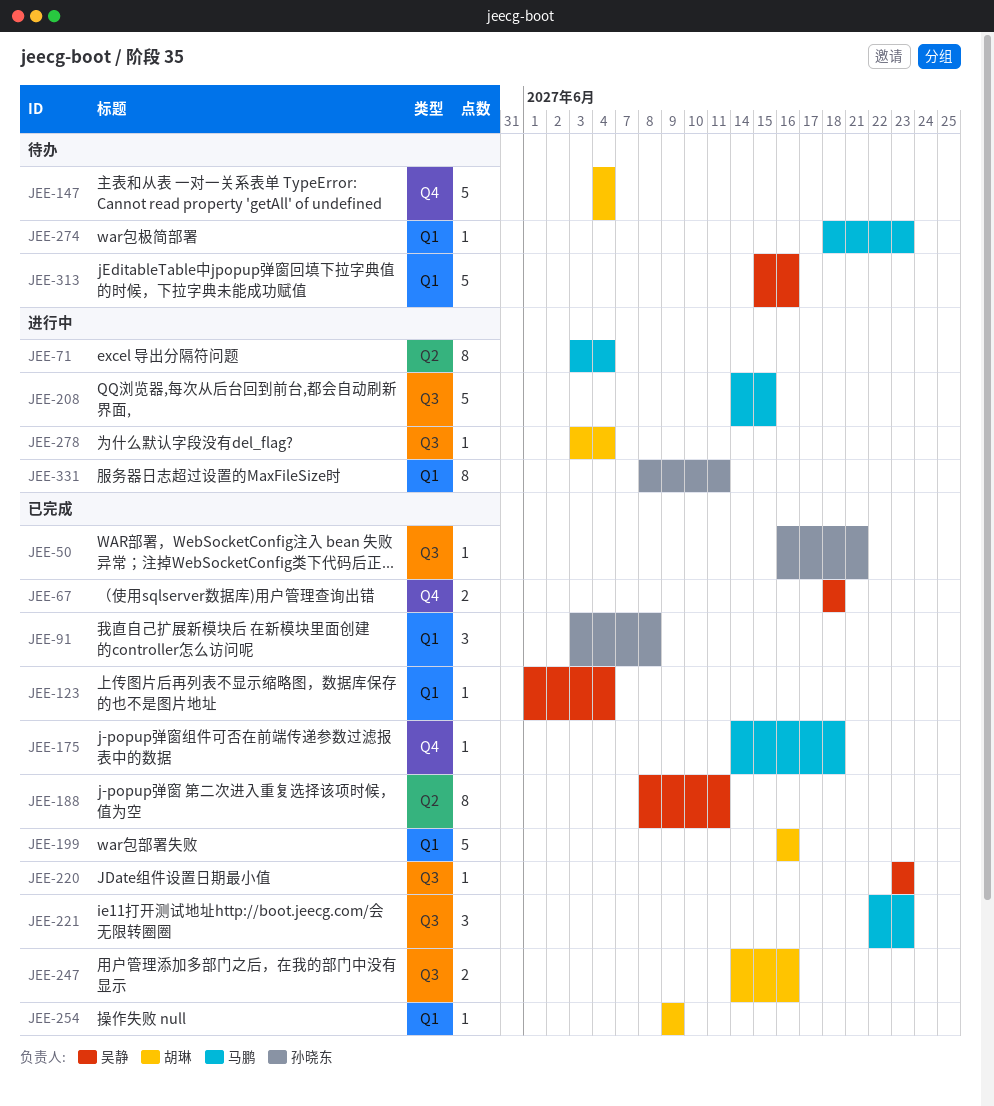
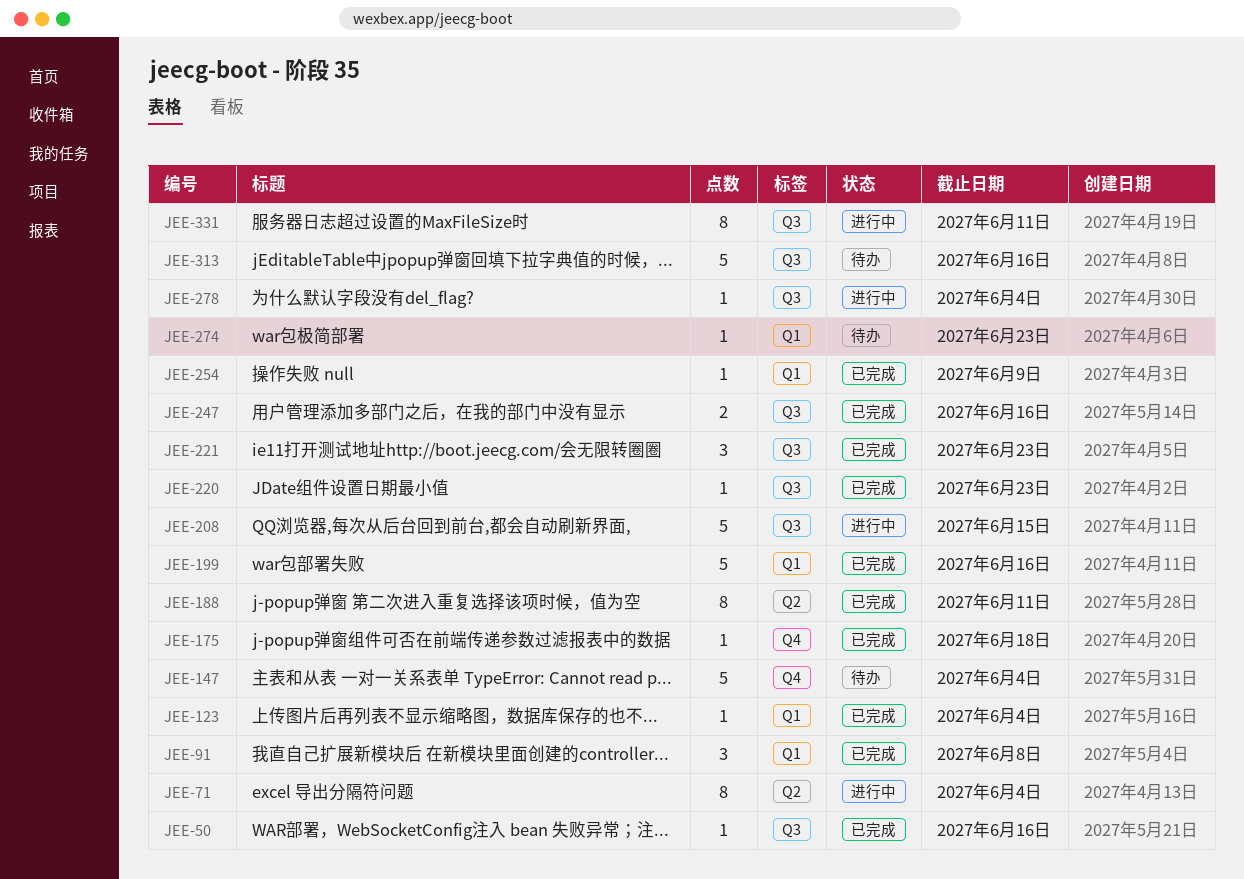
JEE-50, due: Jun 21 -> Jun 16
JEE-67: present -> none
JEE-313, label: Q1 -> Q3
JEE-331, label: Q1 -> Q3

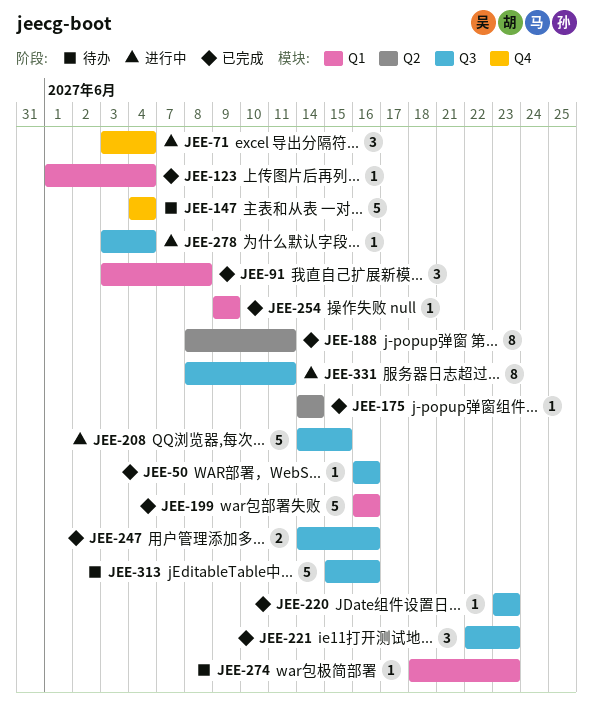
JEE-71, label: Q2 -> Q4
JEE-71, estimate: 8 -> 3
JEE-175, label: Q4 -> Q2
JEE-175, due: Jun 18 -> Jun 14

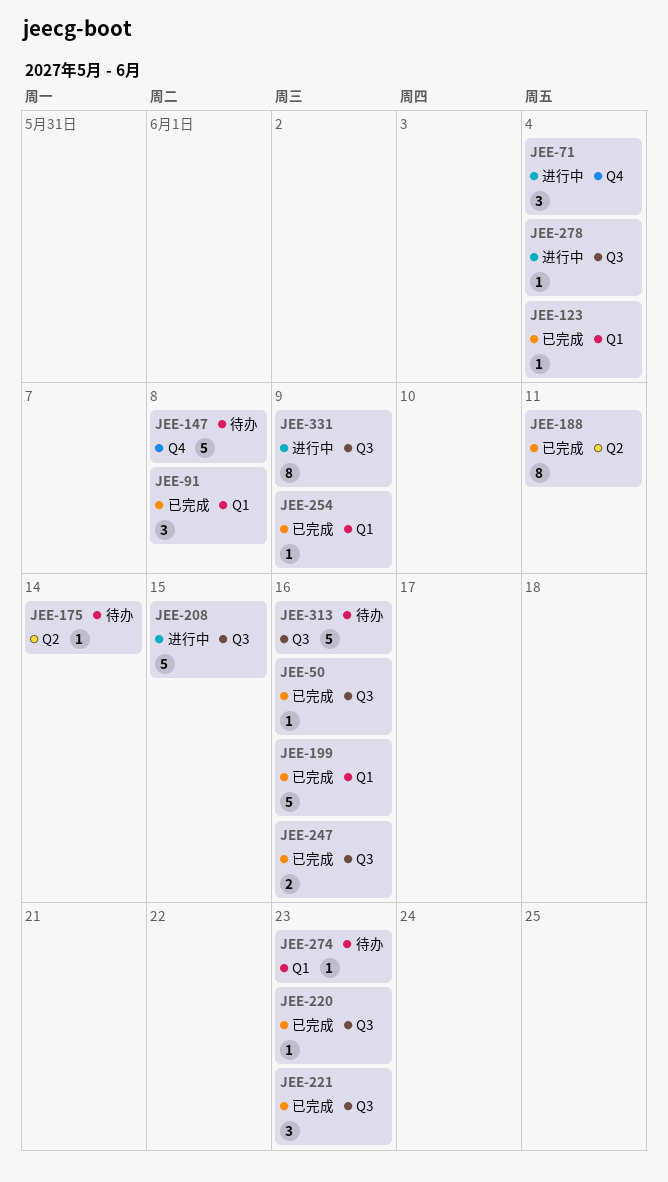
JEE-147, due: Jun 4 -> Jun 8
JEE-175, status: 已完成 -> 待办
JEE-331, due: Jun 11 -> Jun 9

